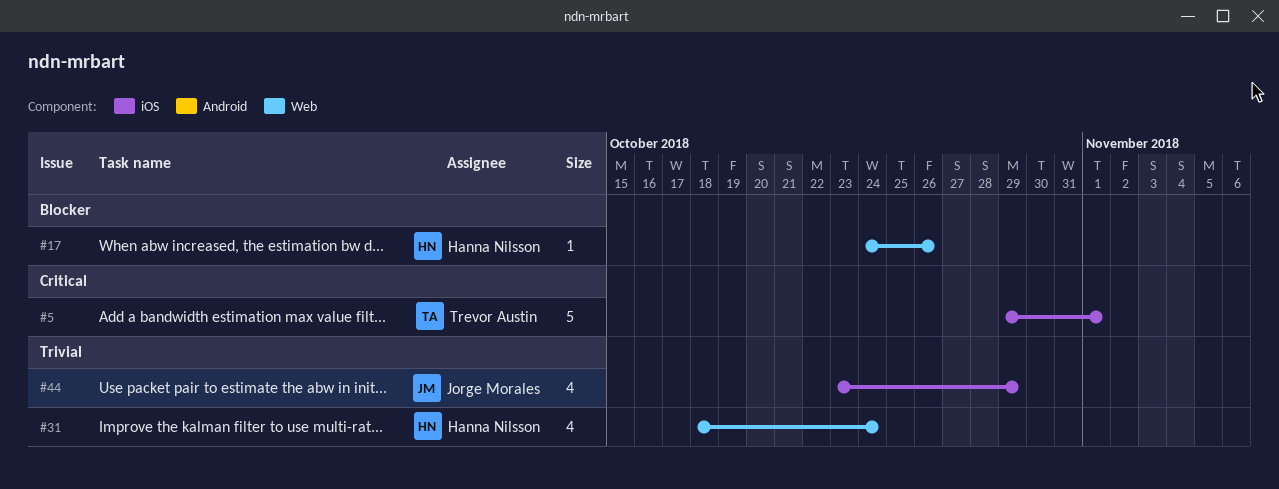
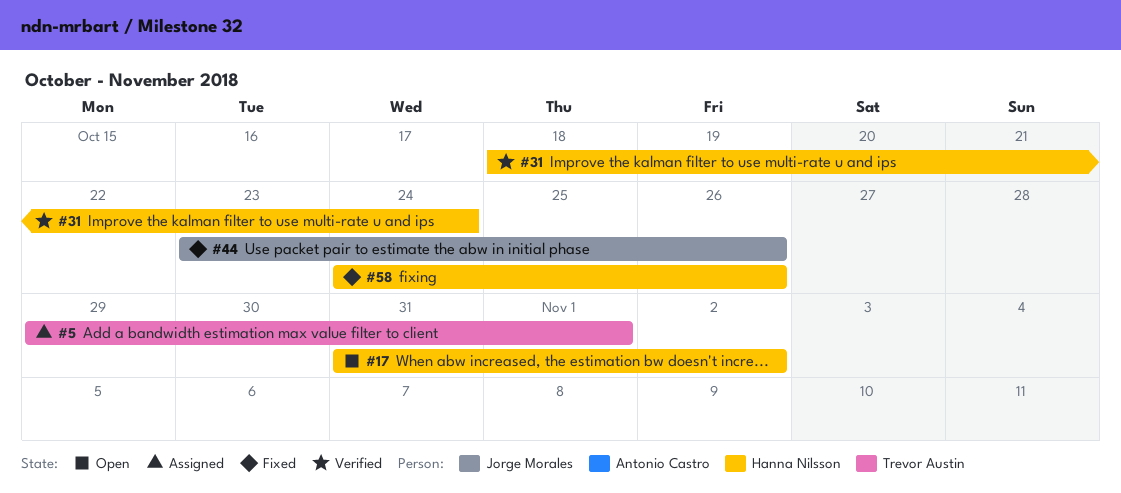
#17, start: Oct 24 -> Oct 31
#17, due: Oct 26 -> Nov 2
#44, due: Oct 29 -> Oct 26
#58: none -> present

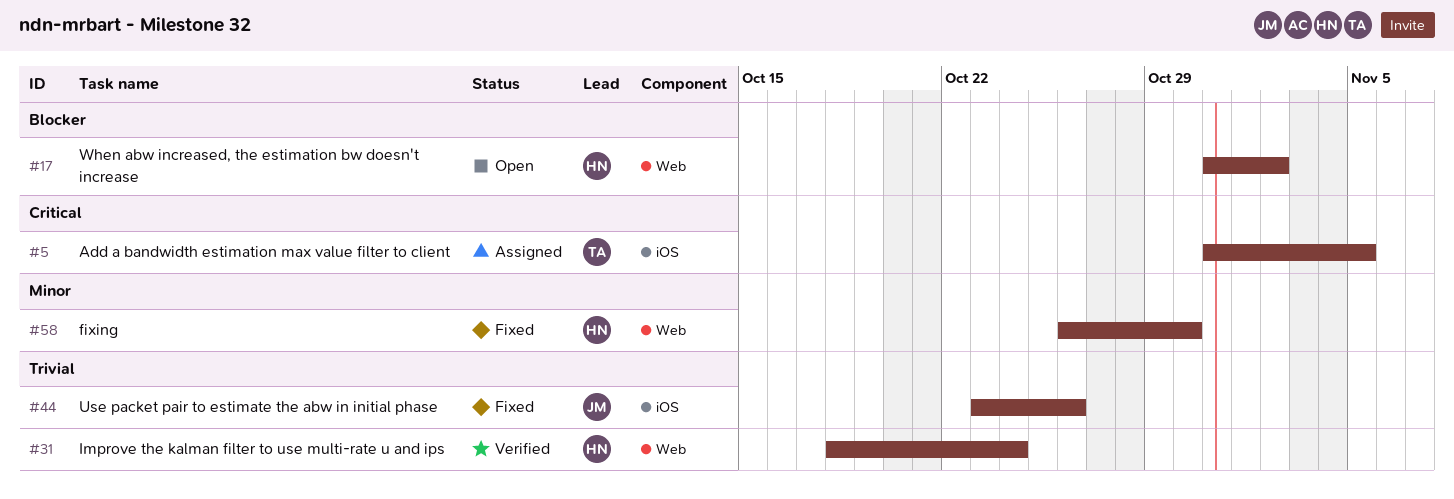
#5, start: Oct 29 -> Oct 31
#5, due: Nov 1 -> Nov 5
#58, start: Oct 24 -> Oct 26
#58, due: Oct 26 -> Oct 30

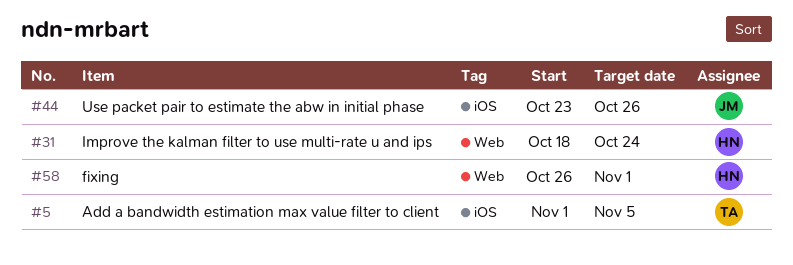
#5, start: Oct 31 -> Nov 1
#17: present -> none
#58, due: Oct 30 -> Nov 1

